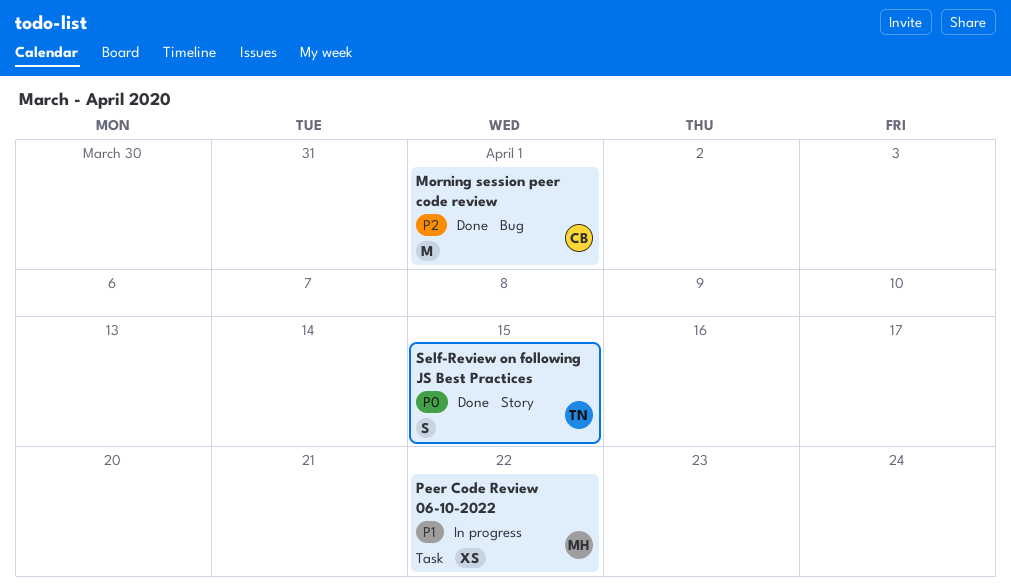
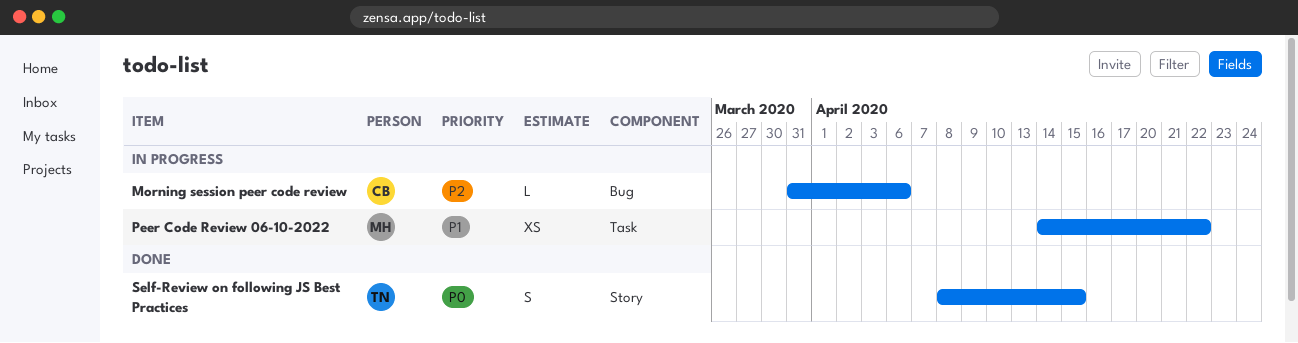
Morning session peer code review, status: Done -> In progress
Morning session peer code review, estimate: M -> L
Morning session peer code review, due: Apr 1 -> Apr 6

